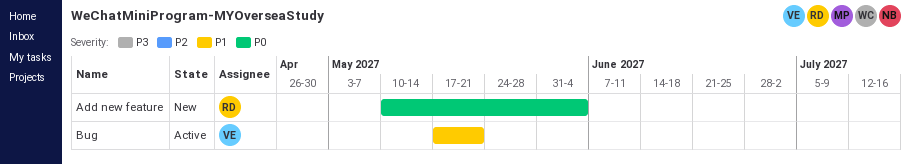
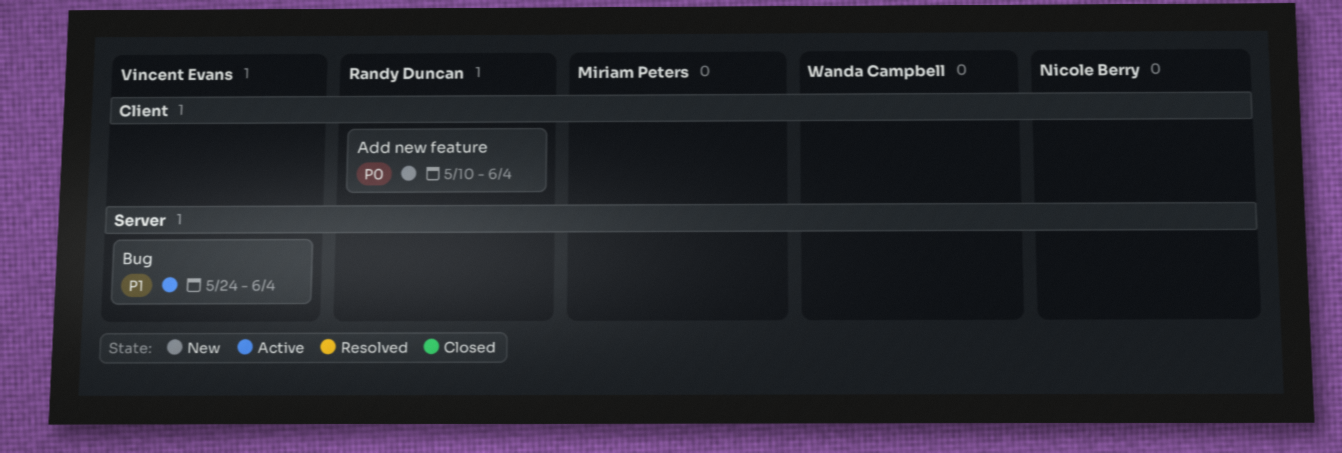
Bug, start: May 17 -> May 24
Bug, due: May 21 -> Jun 4

